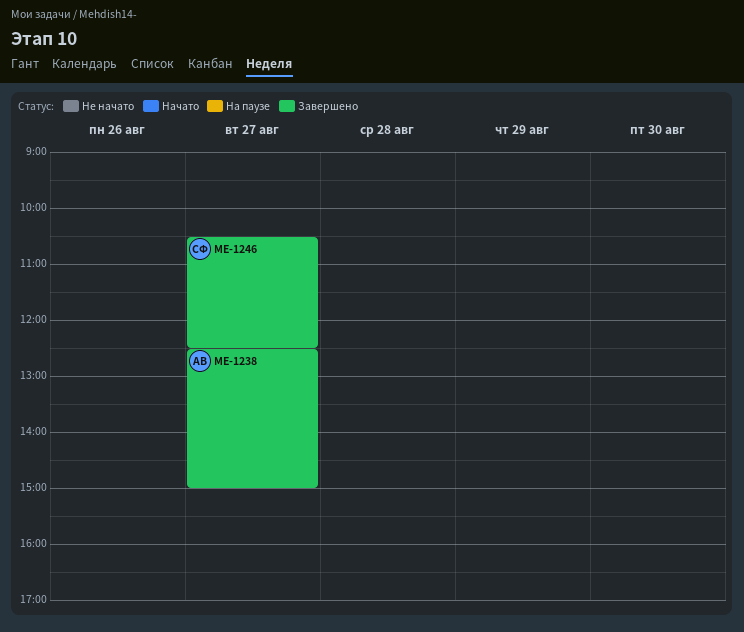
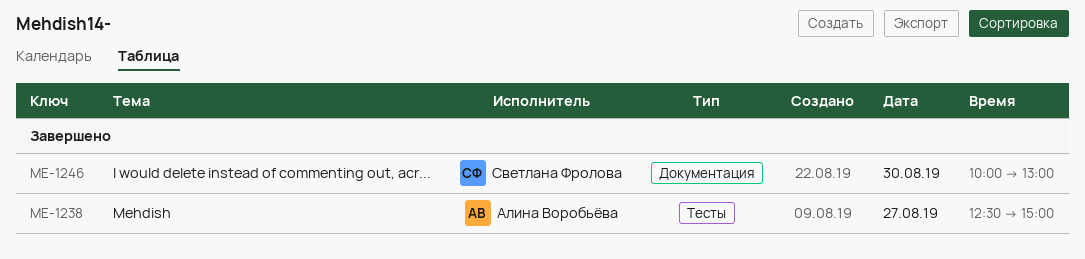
ME-1246, day: Aug 27 -> Aug 30
ME-1246, begins: 10:30 -> 10:00
ME-1246, ends: 12:30 -> 13:00

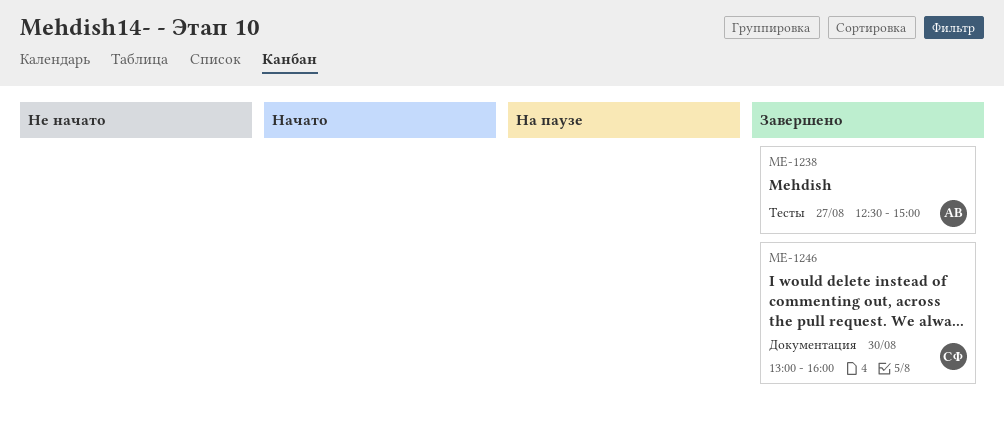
ME-1246, begins: 10:00 -> 13:00
ME-1246, ends: 13:00 -> 16:00

